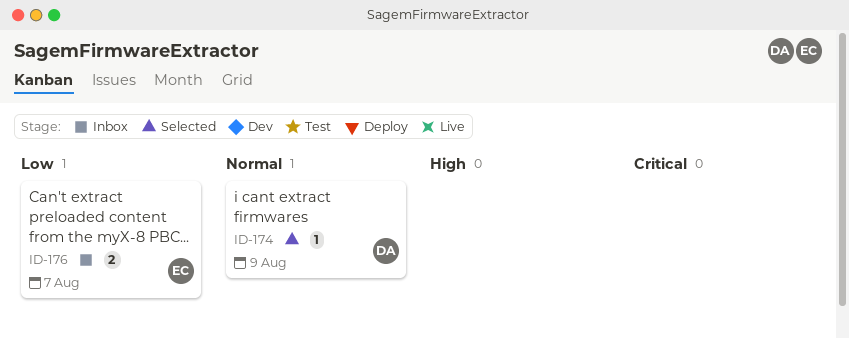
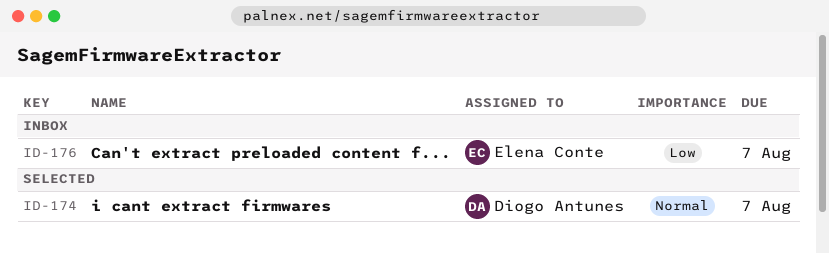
ID-174, due: Aug 9 -> Aug 7

